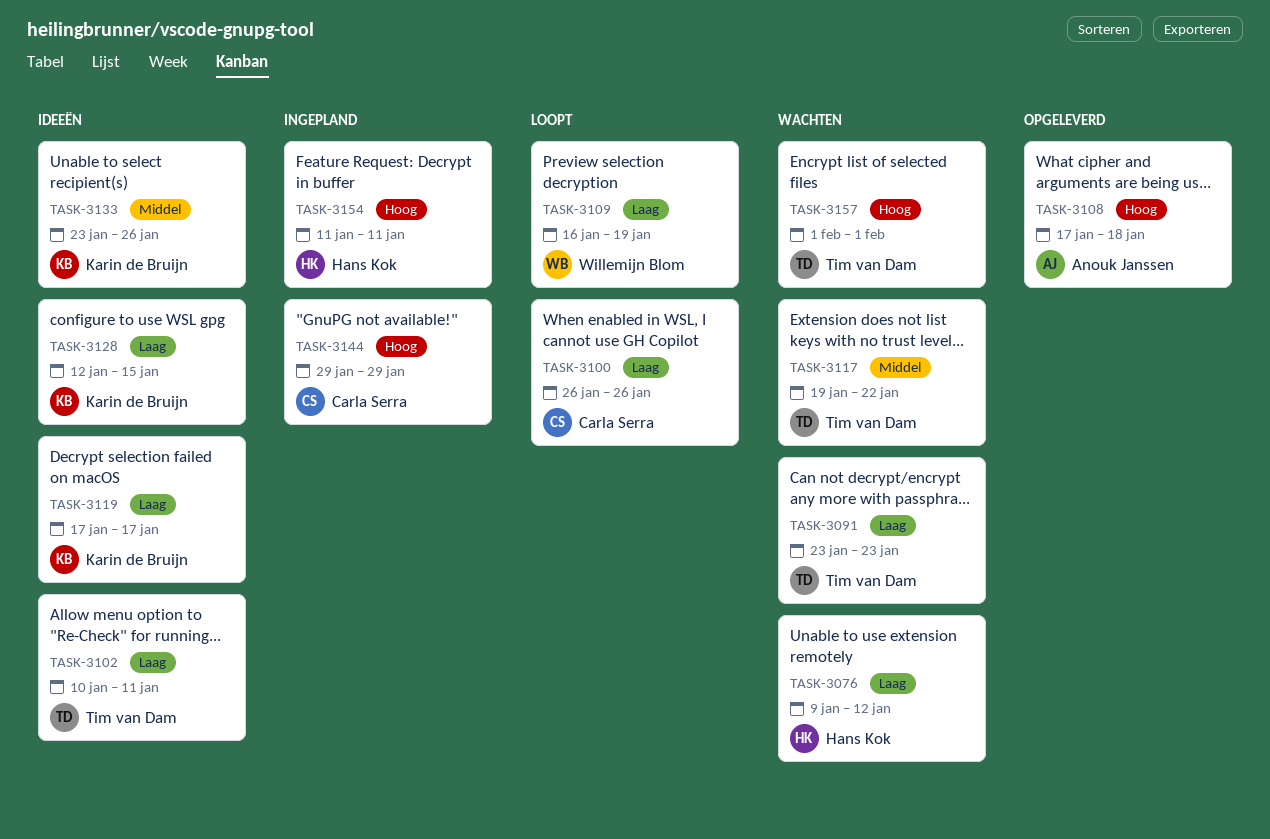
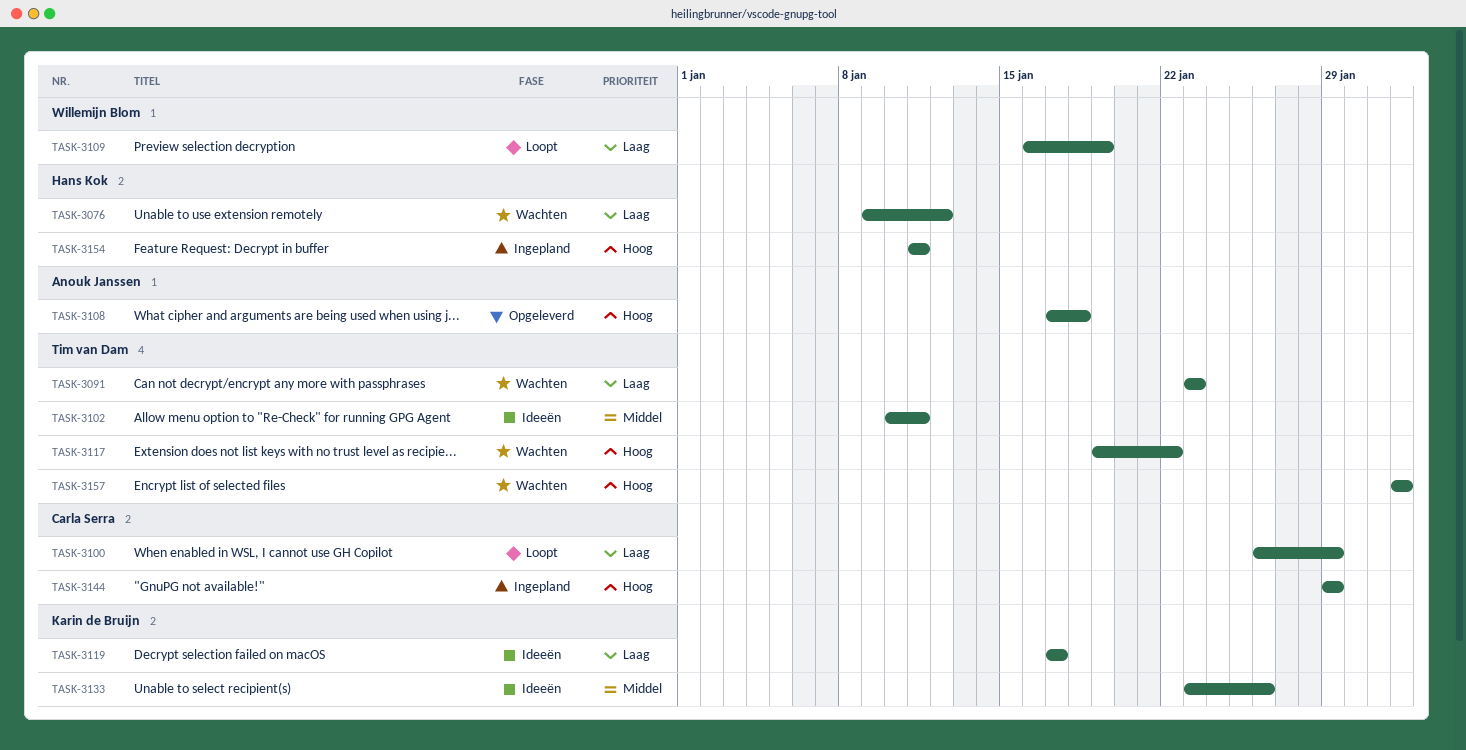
TASK-3100, due: Jan 26 -> Jan 29
TASK-3102, priority: Laag -> Middel
TASK-3117, priority: Middel -> Hoog
TASK-3128: present -> none

